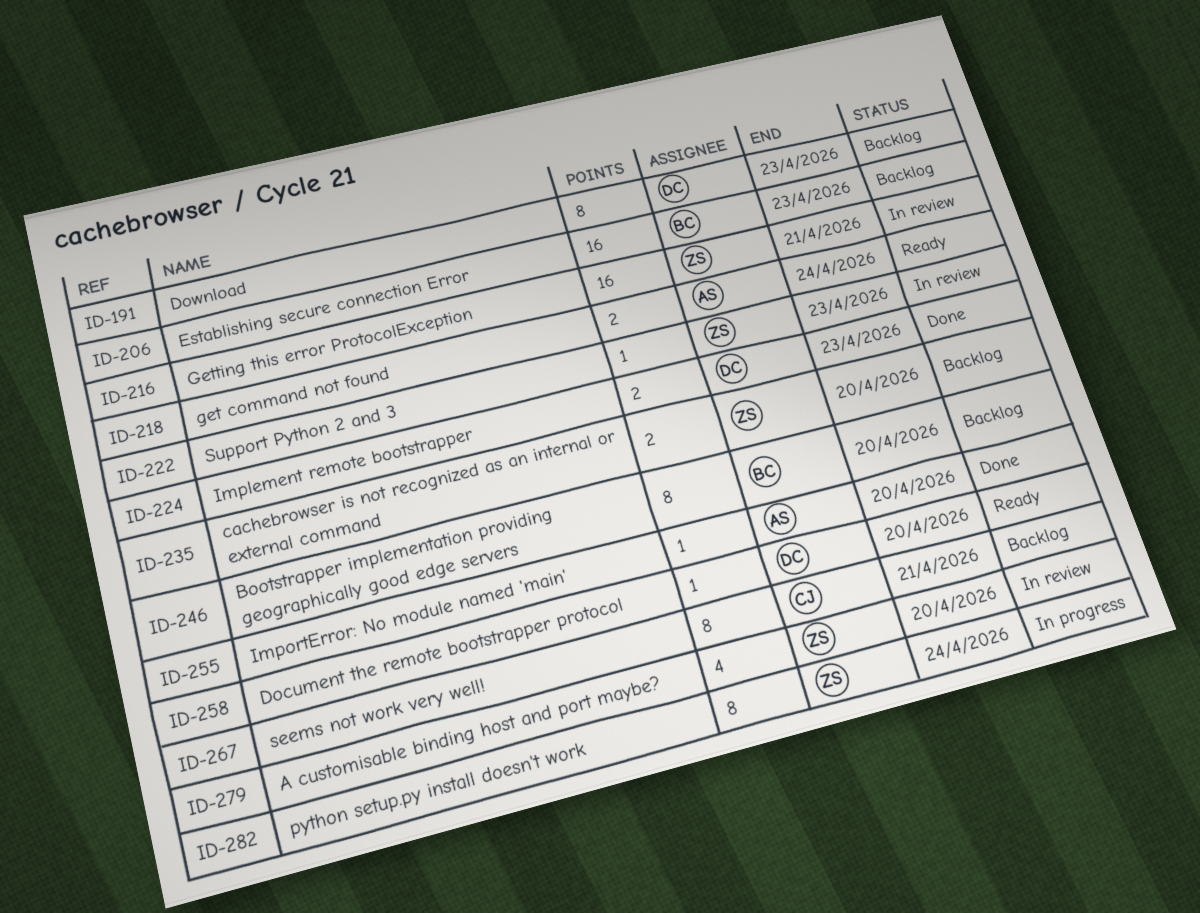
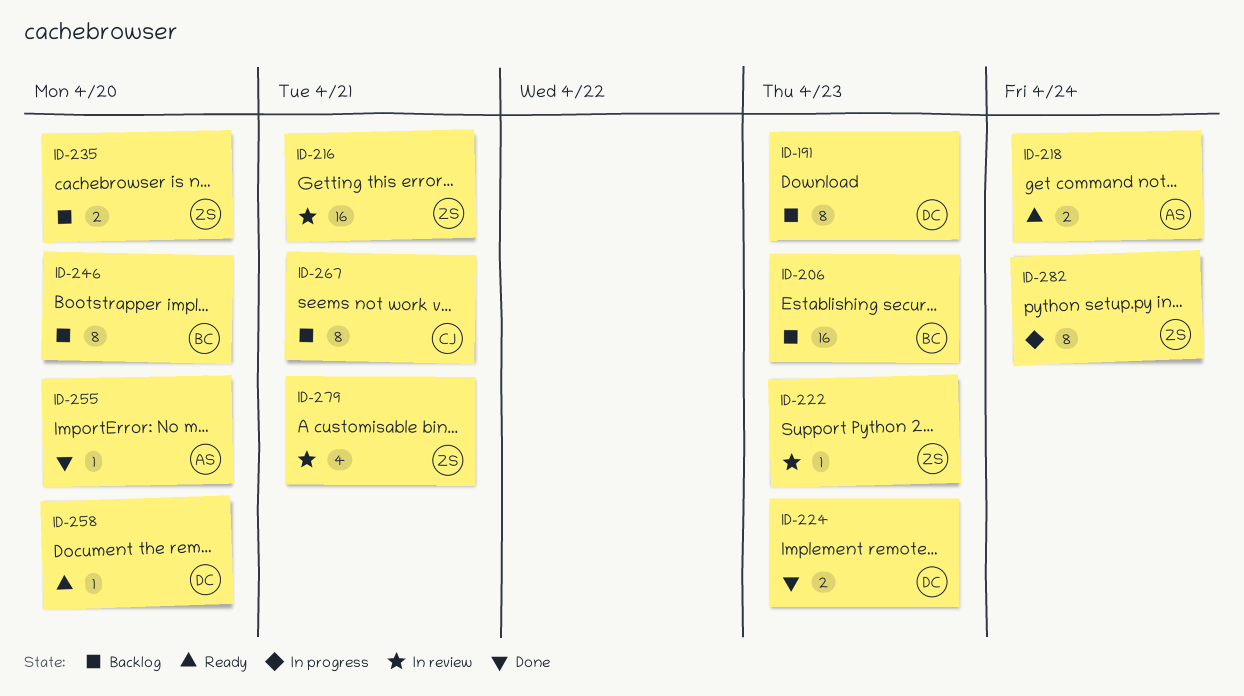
ID-279, due: Apr 20 -> Apr 21

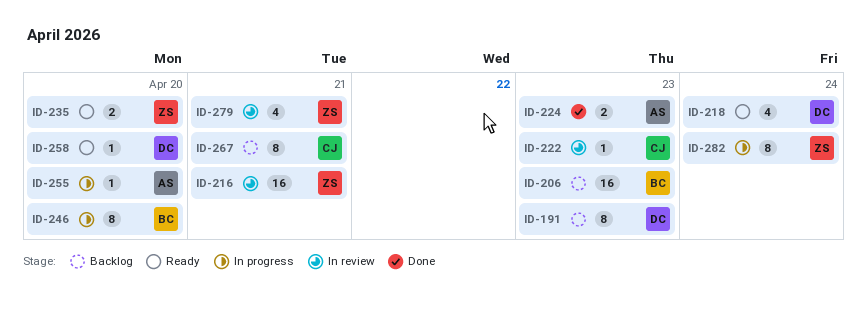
ID-218, owner: AS -> DC
ID-218, estimate: 2 -> 4
ID-222, owner: ZS -> CJ
ID-224, owner: DC -> AS
ID-235, status: Backlog -> Ready
ID-246, status: Backlog -> In progress
ID-255, status: Done -> In progress

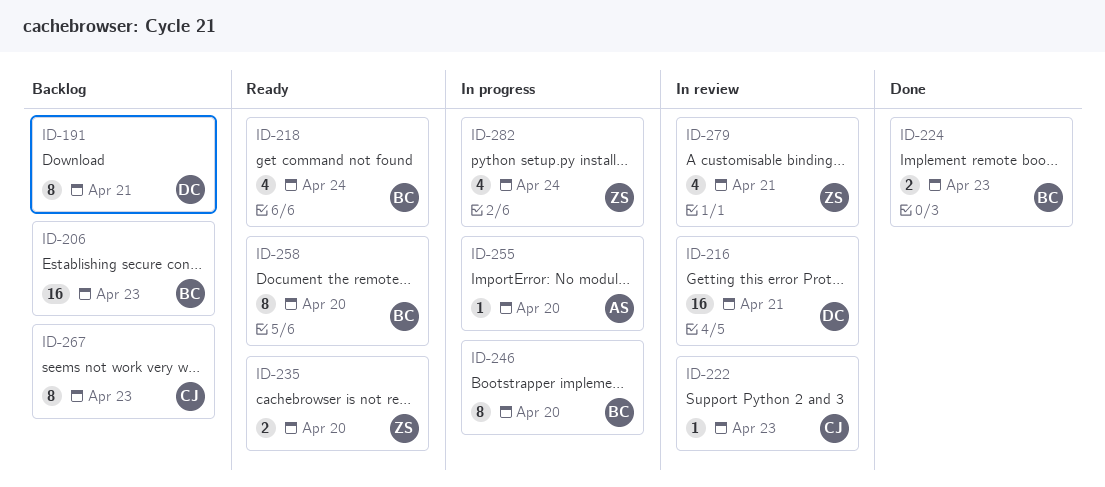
ID-191, due: Apr 23 -> Apr 21
ID-216, owner: ZS -> DC
ID-218, owner: DC -> BC
ID-224, owner: AS -> BC
ID-258, owner: DC -> BC
ID-258, estimate: 1 -> 8
ID-267, due: Apr 21 -> Apr 23
ID-282, estimate: 8 -> 4

